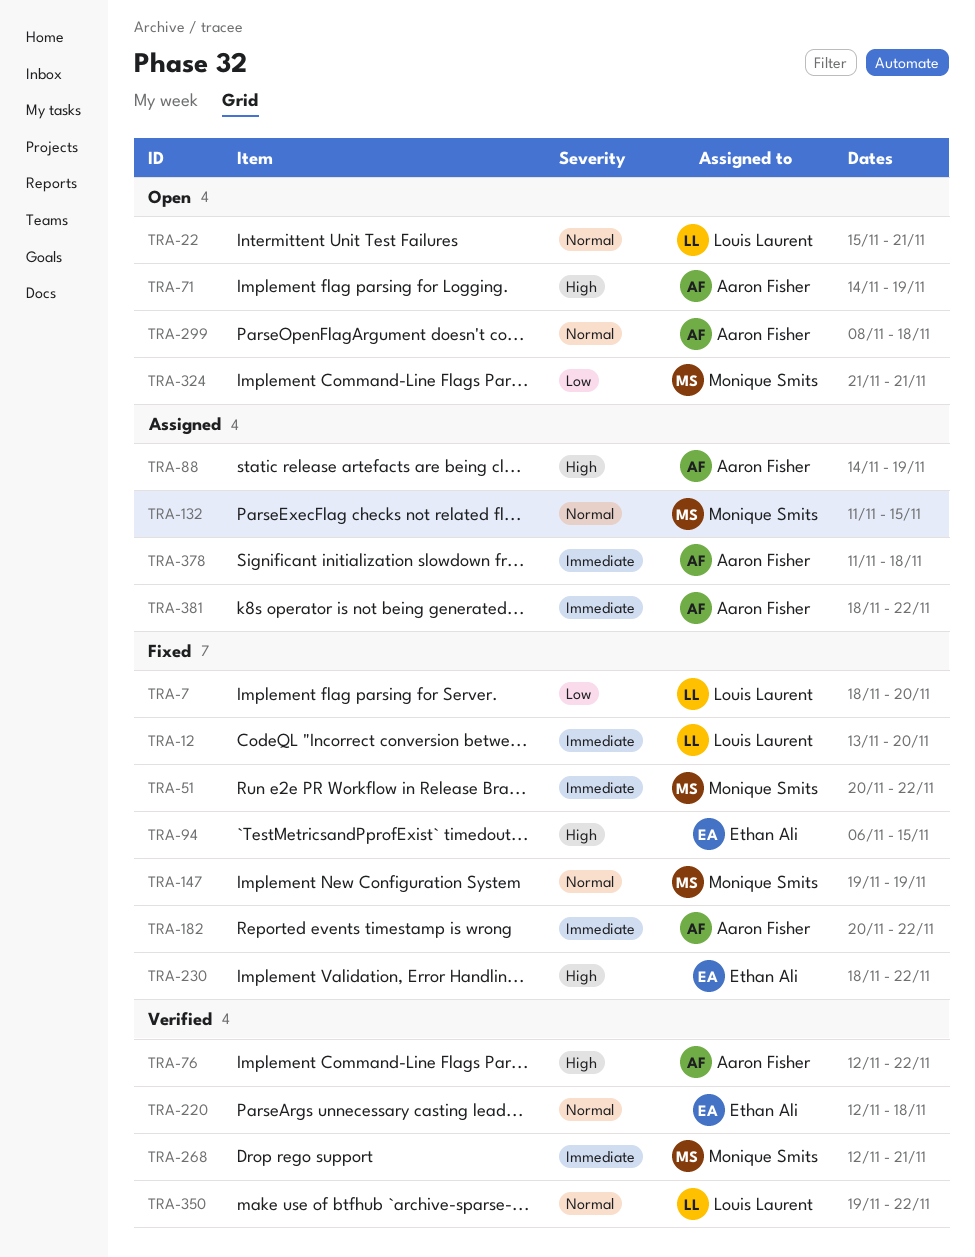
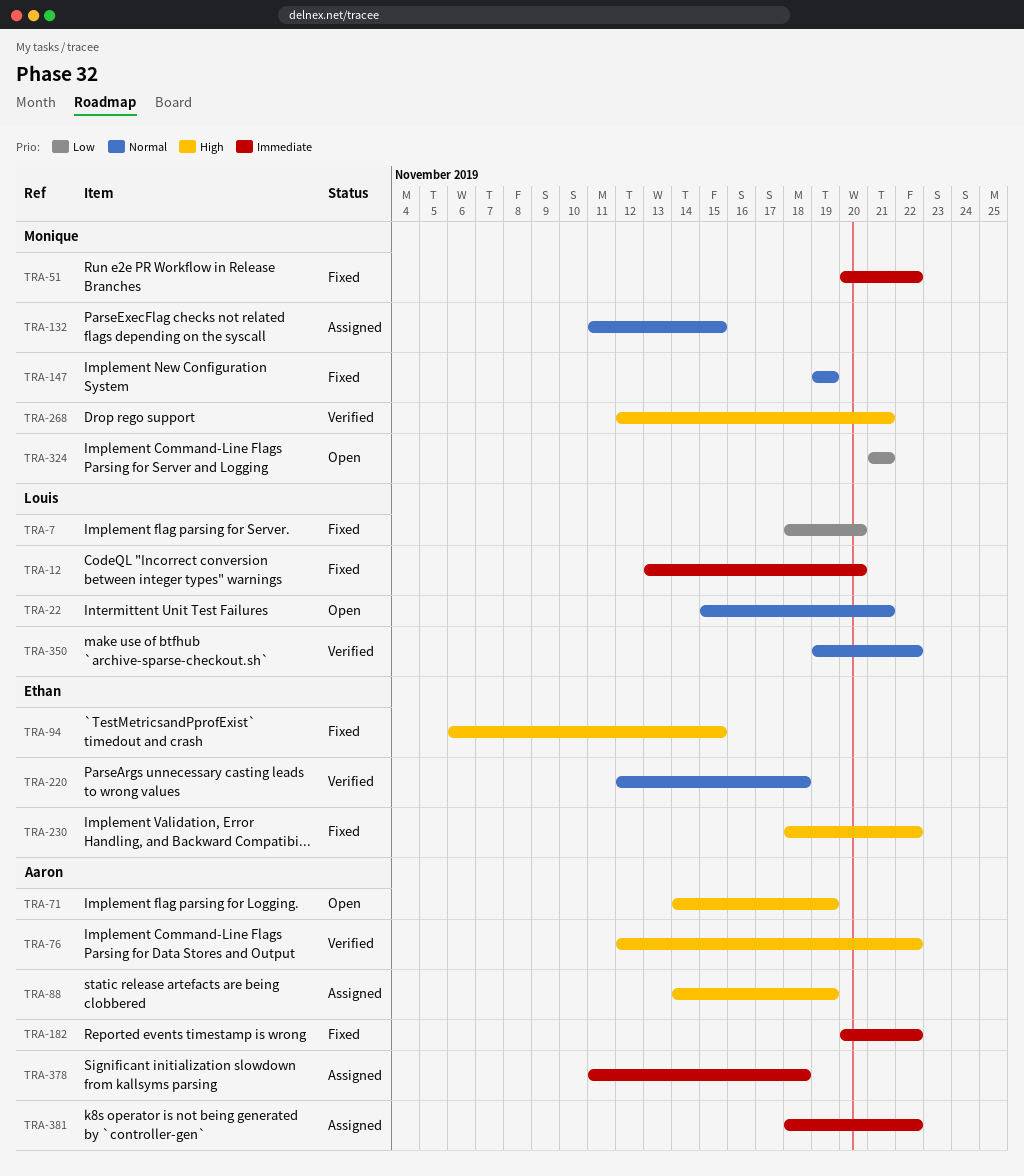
TRA-268, priority: Immediate -> High
TRA-299: present -> none

